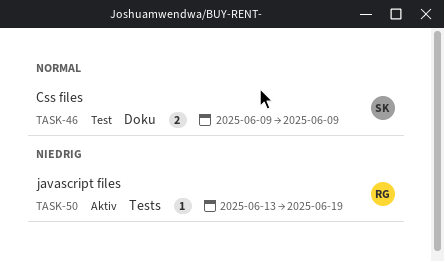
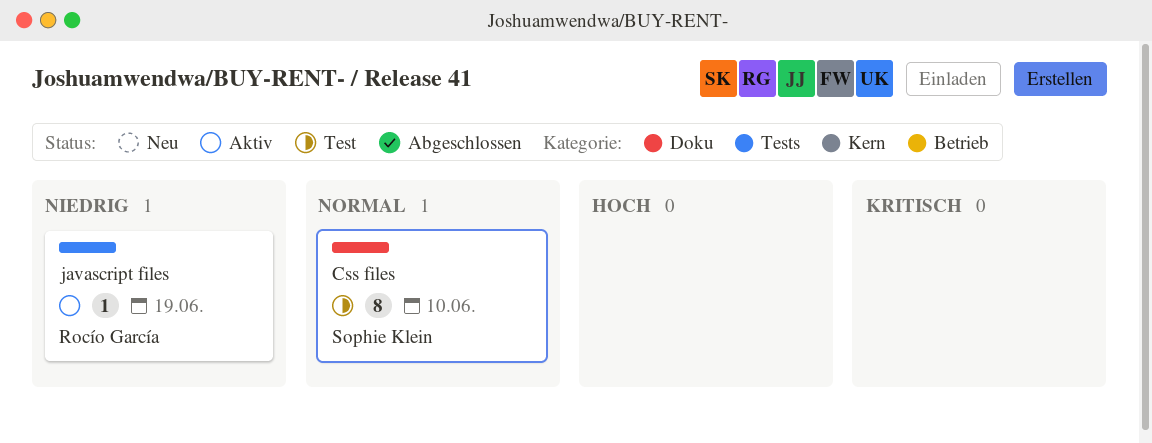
Css files, estimate: 2 -> 8
Css files, due: Jun 9 -> Jun 10

